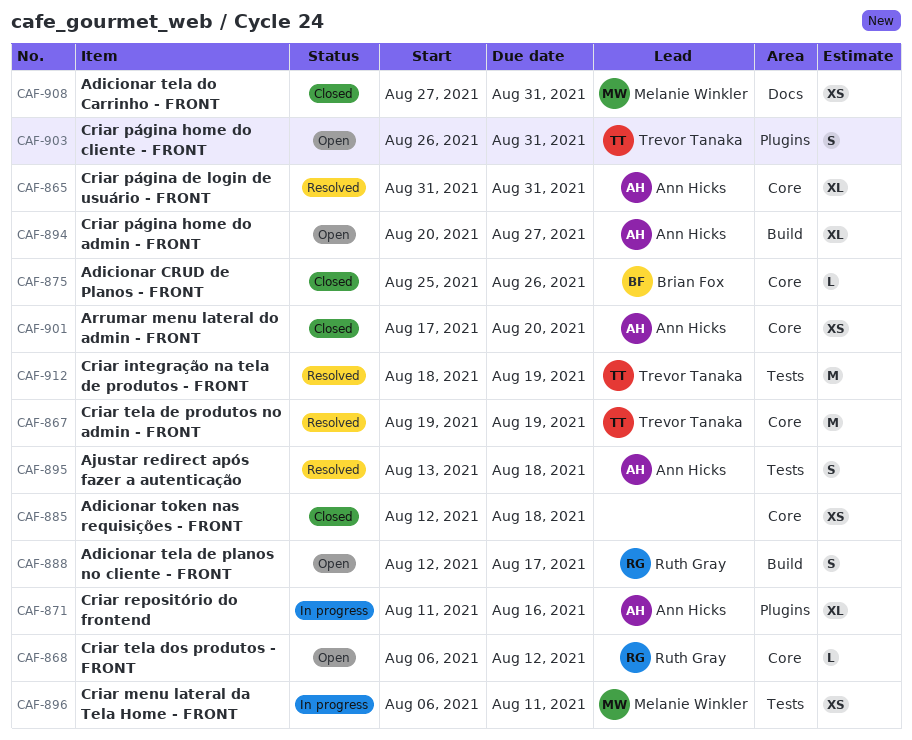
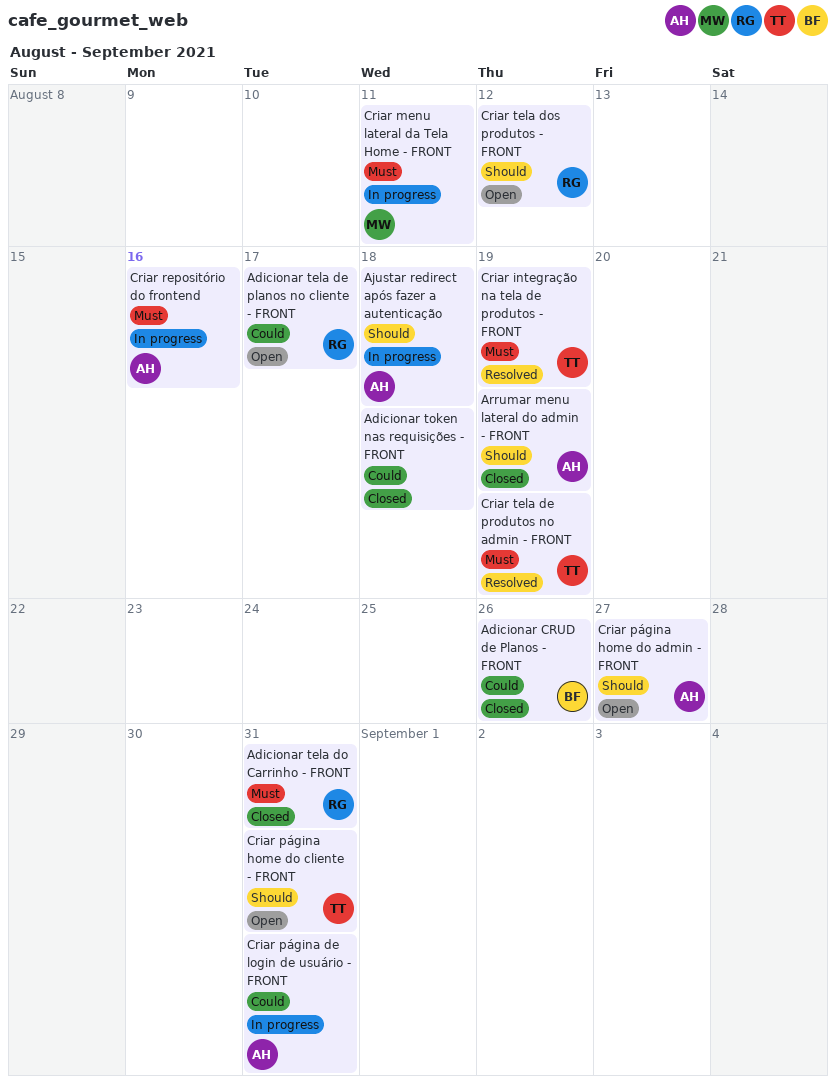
Adicionar tela do Carrinho - FRONT, owner: Melanie Winkler -> Ruth Gray
Ajustar redirect após fazer a autenticação, status: Resolved -> In progress
Arrumar menu lateral do admin - FRONT, due: Aug 20 -> Aug 19
Criar página de login de usuário - FRONT, status: Resolved -> In progress

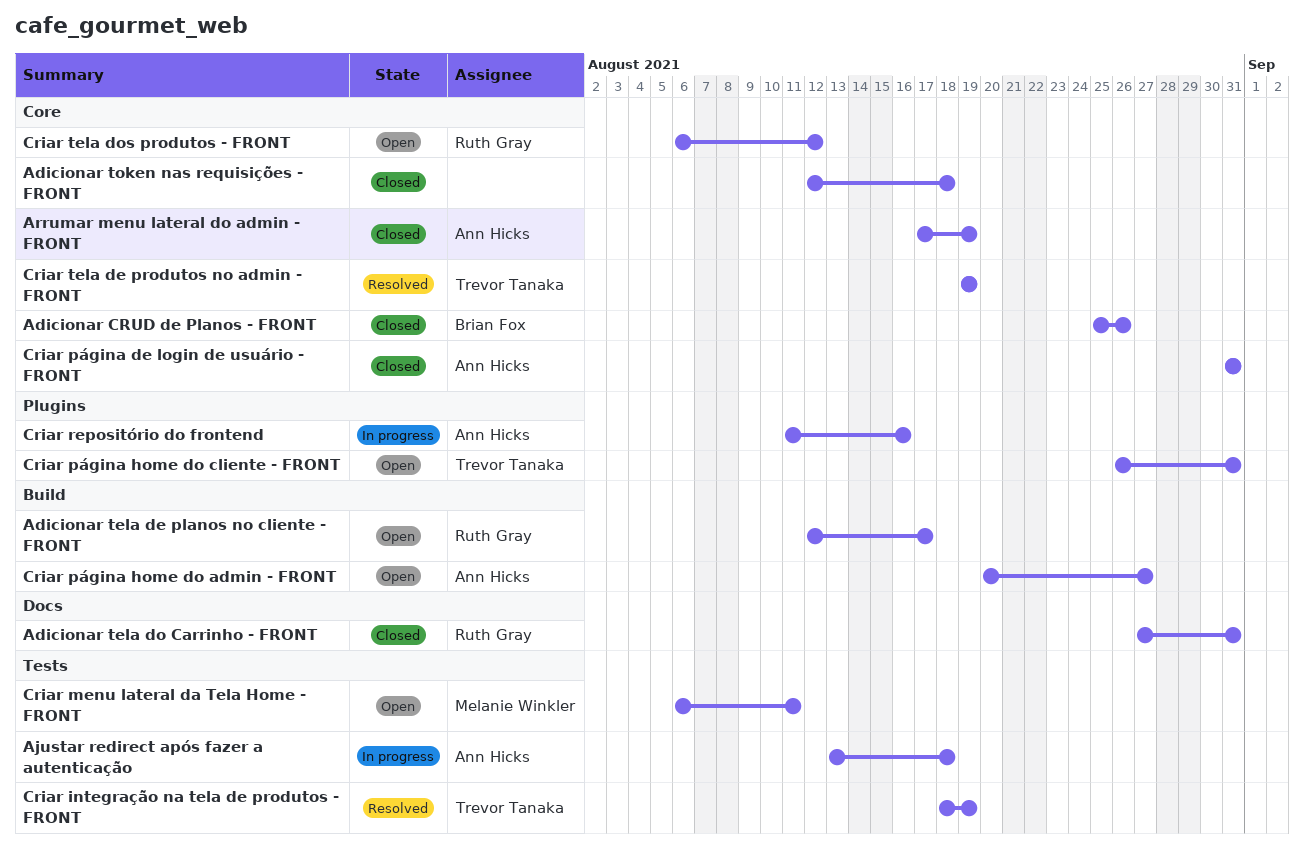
Criar menu lateral da Tela Home - FRONT, status: In progress -> Open
Criar página de login de usuário - FRONT, status: In progress -> Closed

